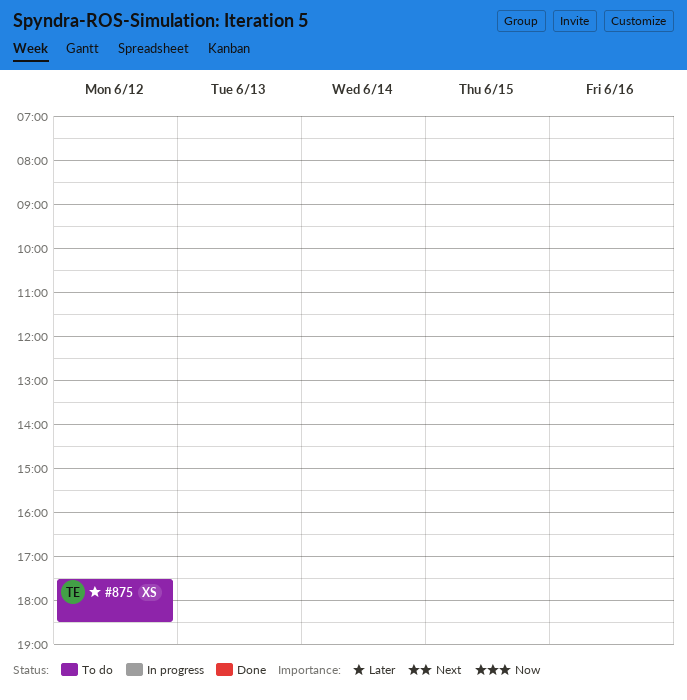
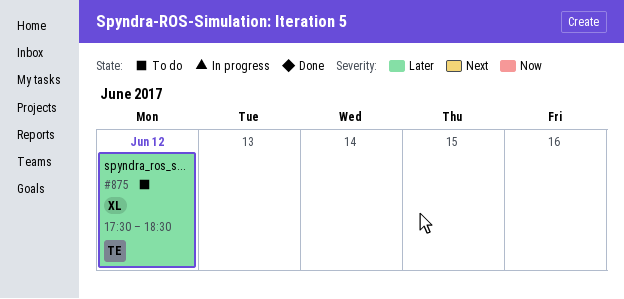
#875, estimate: XS -> XL

